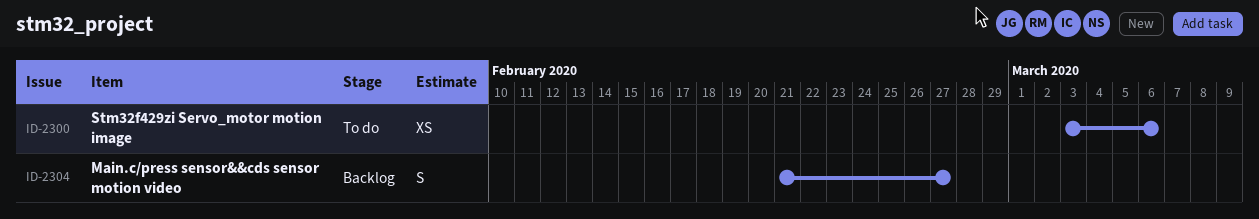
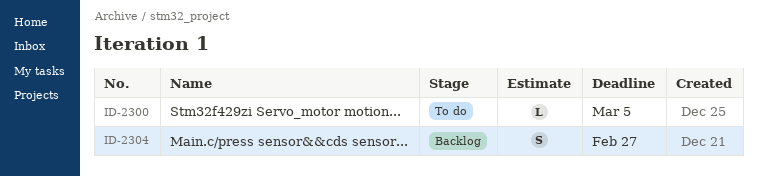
ID-2300, estimate: XS -> L
ID-2300, due: Mar 6 -> Mar 5

